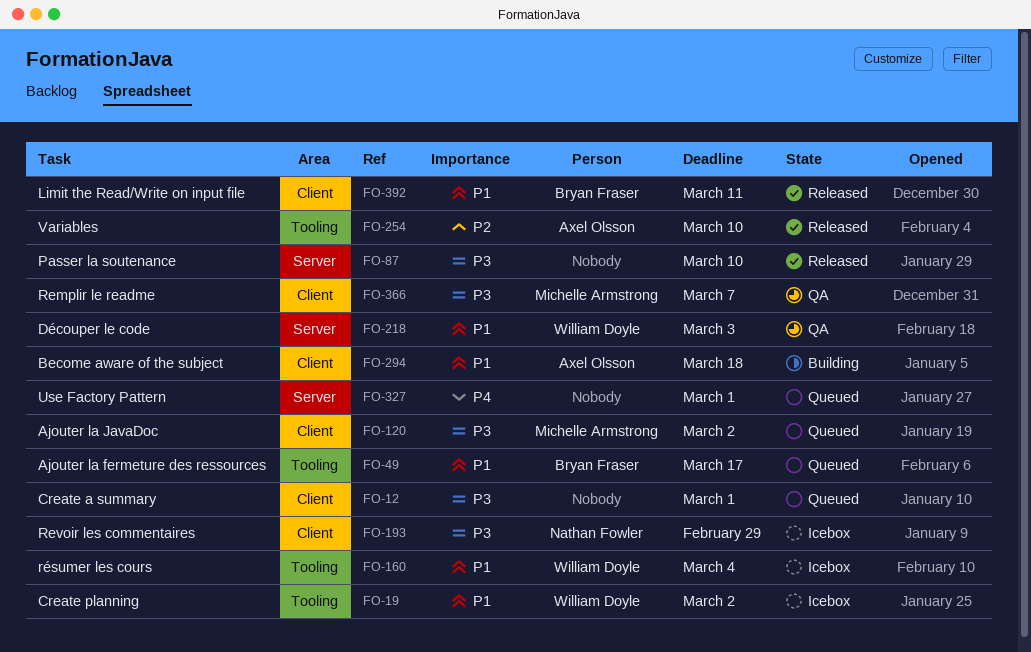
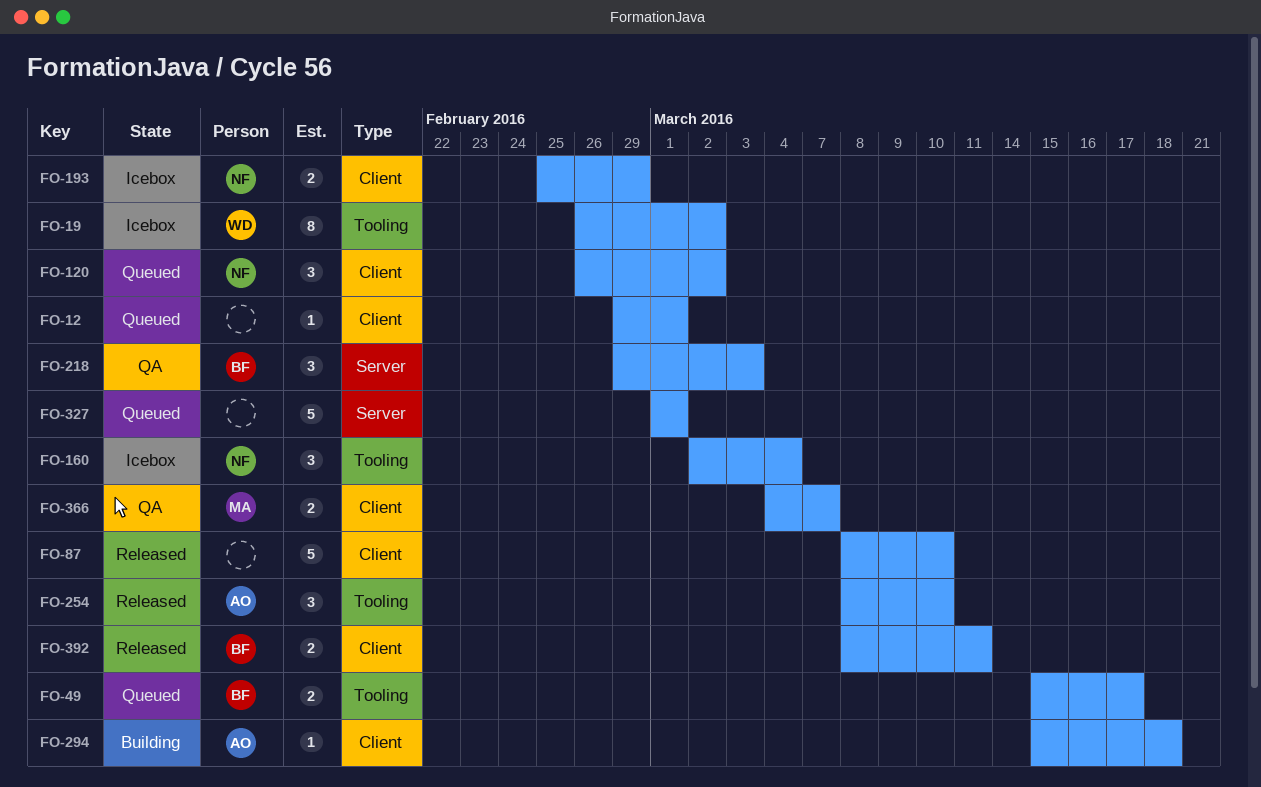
FO-87, label: Server -> Client
FO-120, owner: Michelle Armstrong -> Nathan Fowler
FO-160, owner: William Doyle -> Nathan Fowler
FO-218, owner: William Doyle -> Bryan Fraser

